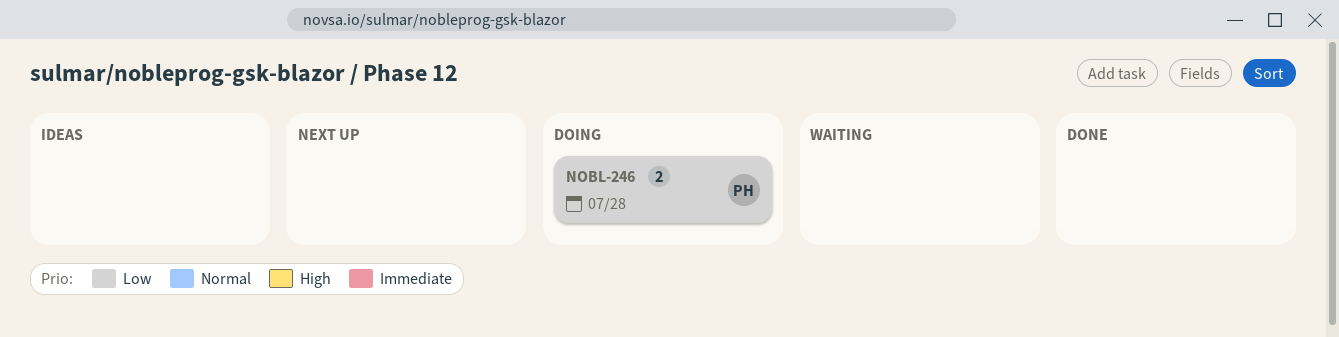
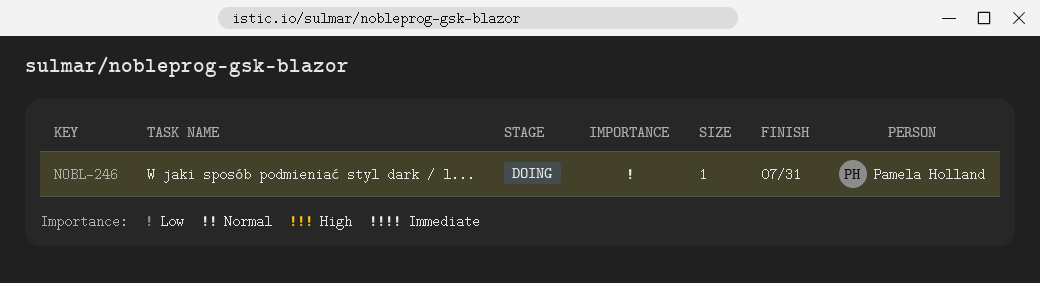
NOBL-246, estimate: 2 -> 1
NOBL-246, due: Jul 28 -> Jul 31

